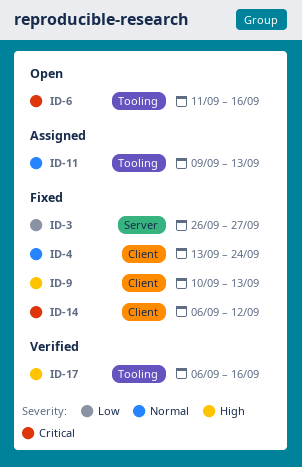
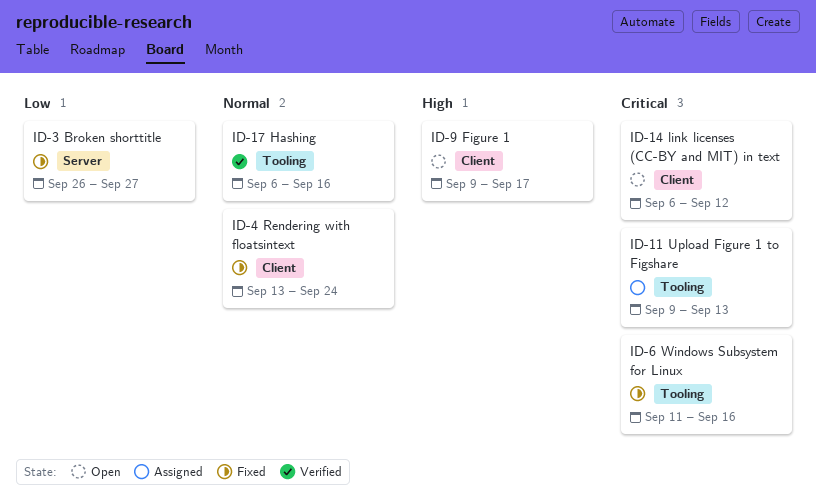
ID-6, status: Open -> Fixed
ID-9, status: Fixed -> Open
ID-9, start: Sep 10 -> Sep 9
ID-9, due: Sep 13 -> Sep 17
ID-11, priority: Normal -> Critical
ID-14, status: Fixed -> Open
ID-17, priority: High -> Normal

